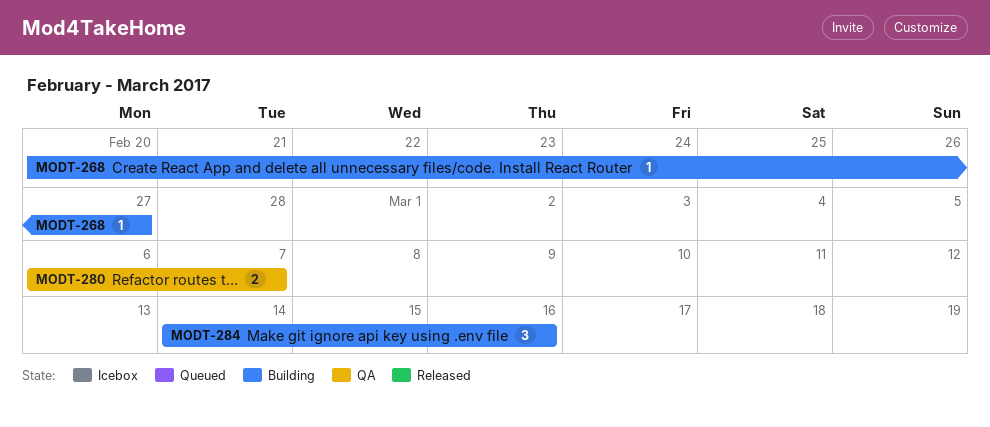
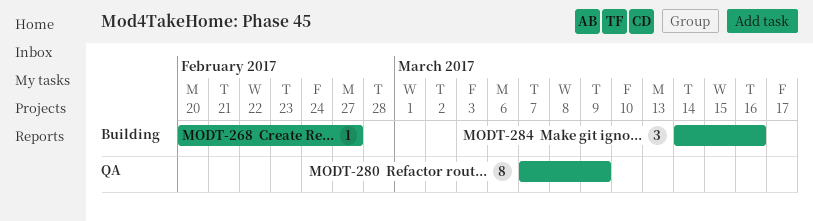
MODT-280, estimate: 2 -> 8
MODT-280, start: Mar 6 -> Mar 7
MODT-280, due: Mar 7 -> Mar 9

